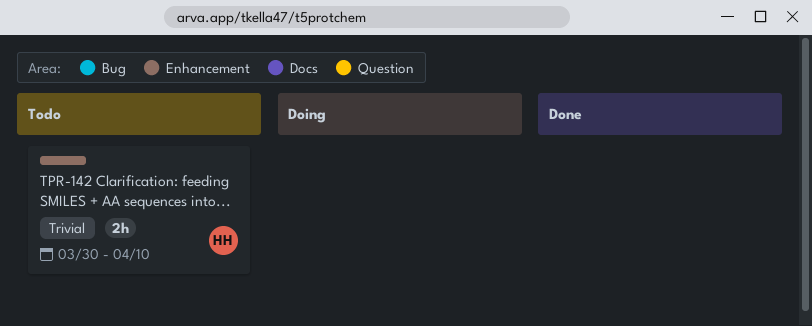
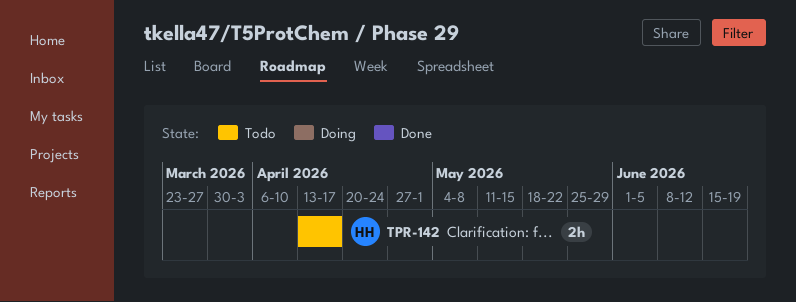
TPR-142, start: Mar 30 -> Apr 13
TPR-142, due: Apr 10 -> Apr 17

